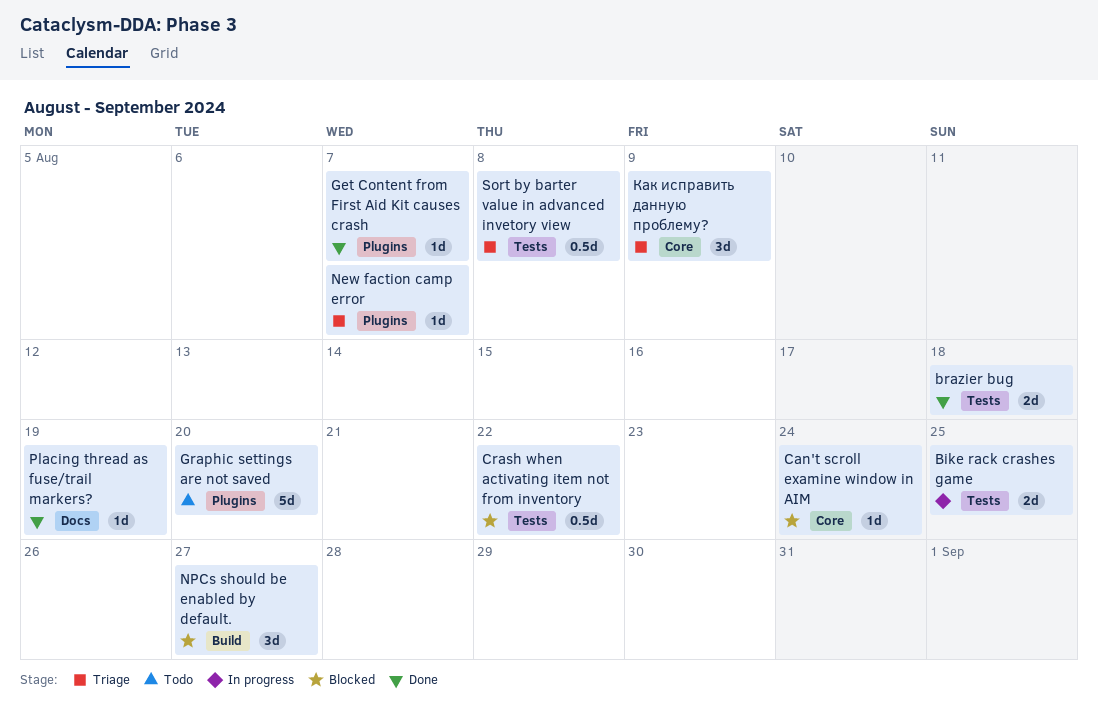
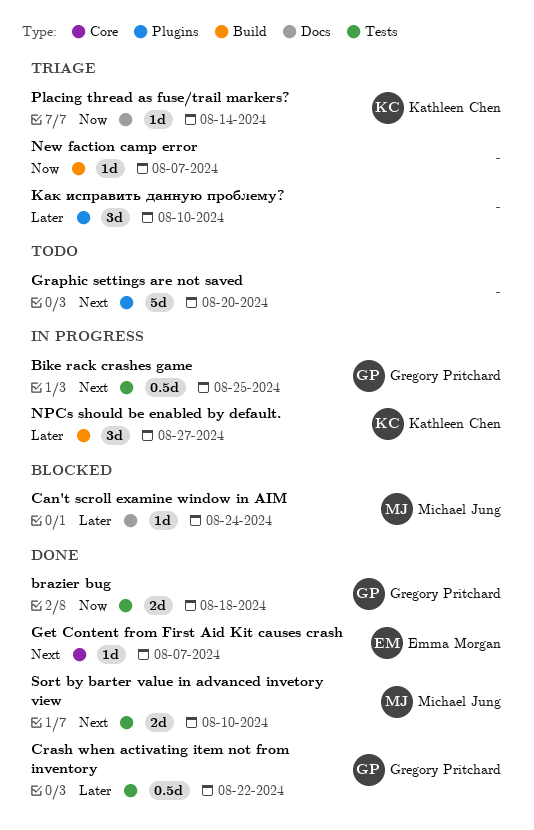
Bike rack crashes game, estimate: 2d -> 0.5d
Can't scroll examine window in AIM, label: Core -> Docs
Crash when activating item not from inventory, status: Blocked -> Done
Get Content from First Aid Kit causes crash, label: Plugins -> Core
New faction camp error, label: Plugins -> Build
NPCs should be enabled by default., status: Blocked -> In progress
Placing thread as fuse/trail markers?, status: Done -> Triage
Placing thread as fuse/trail markers?, due: Aug 19 -> Aug 14
Sort by barter value in advanced invetory view, status: Triage -> Done
Sort by barter value in advanced invetory view, estimate: 0.5d -> 2d
Sort by barter value in advanced invetory view, due: Aug 8 -> Aug 10
Как исправить данную проблему?, label: Core -> Plugins
Как исправить данную проблему?, due: Aug 9 -> Aug 10

